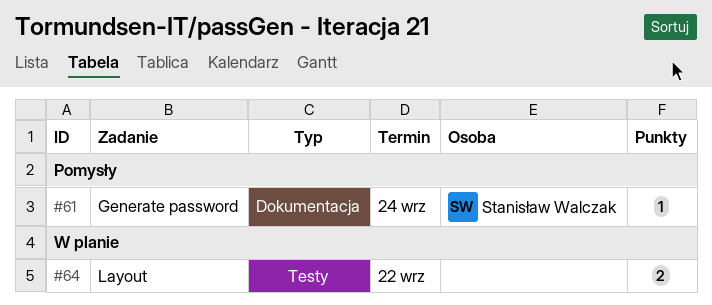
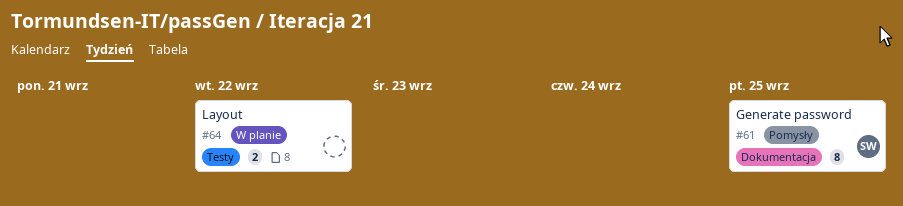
#61, estimate: 1 -> 8
#61, due: Sep 24 -> Sep 25

